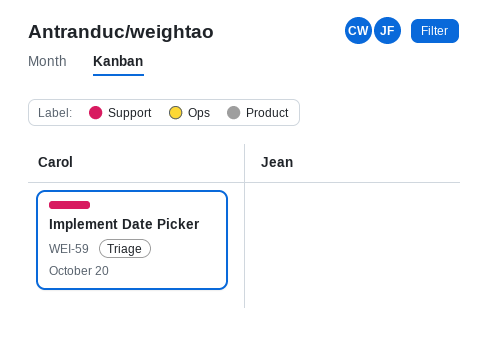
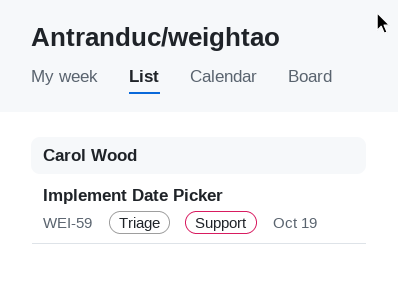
WEI-59, due: Oct 20 -> Oct 19

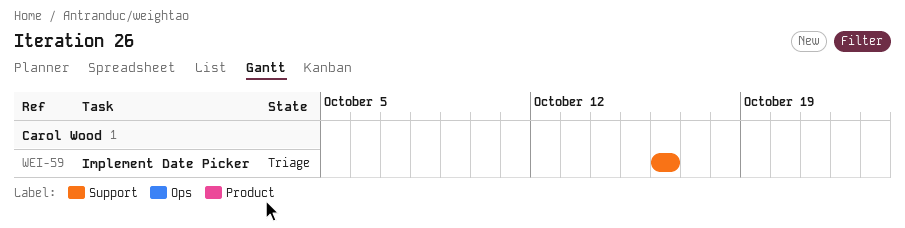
WEI-59, due: Oct 19 -> Oct 16

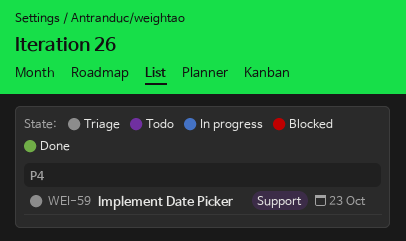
WEI-59, due: Oct 16 -> Oct 23

